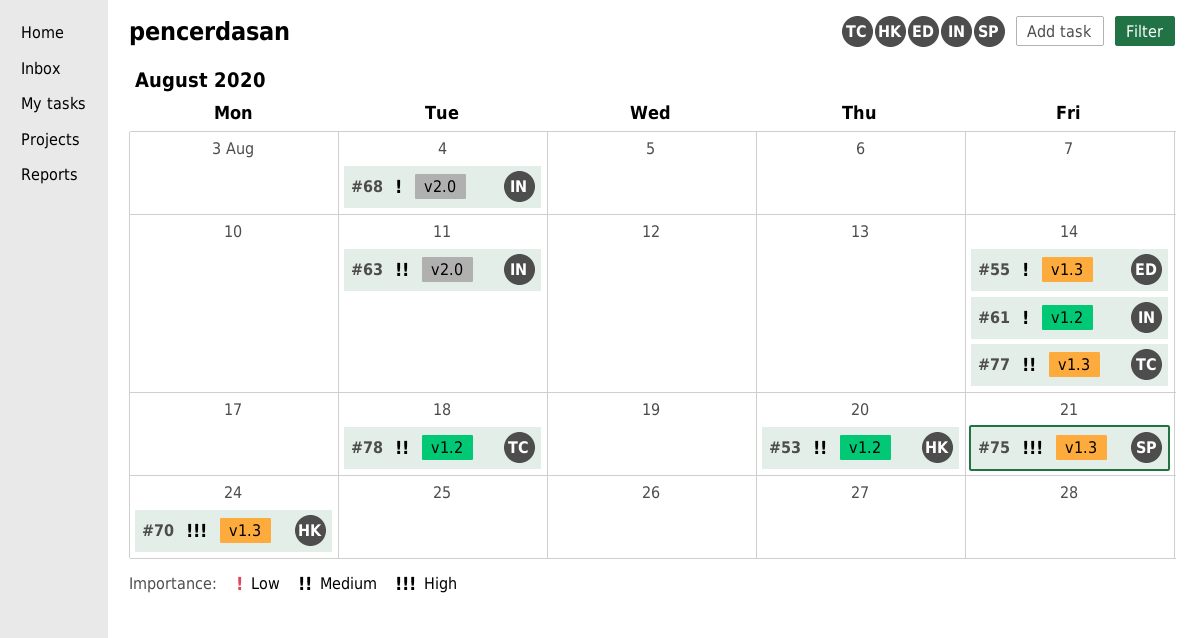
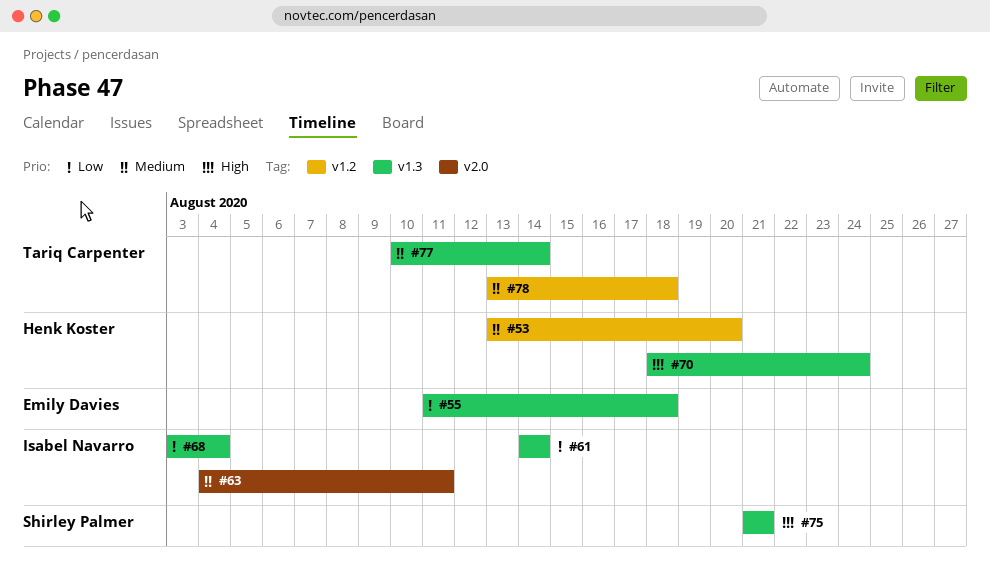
#55, due: Aug 14 -> Aug 18
#61, label: v1.2 -> v1.3
#68, label: v2.0 -> v1.3

